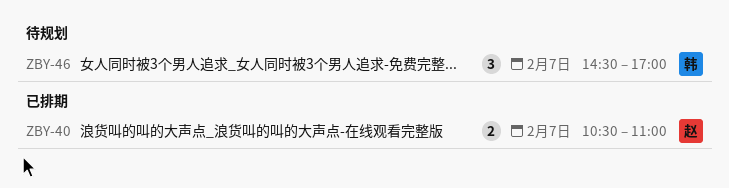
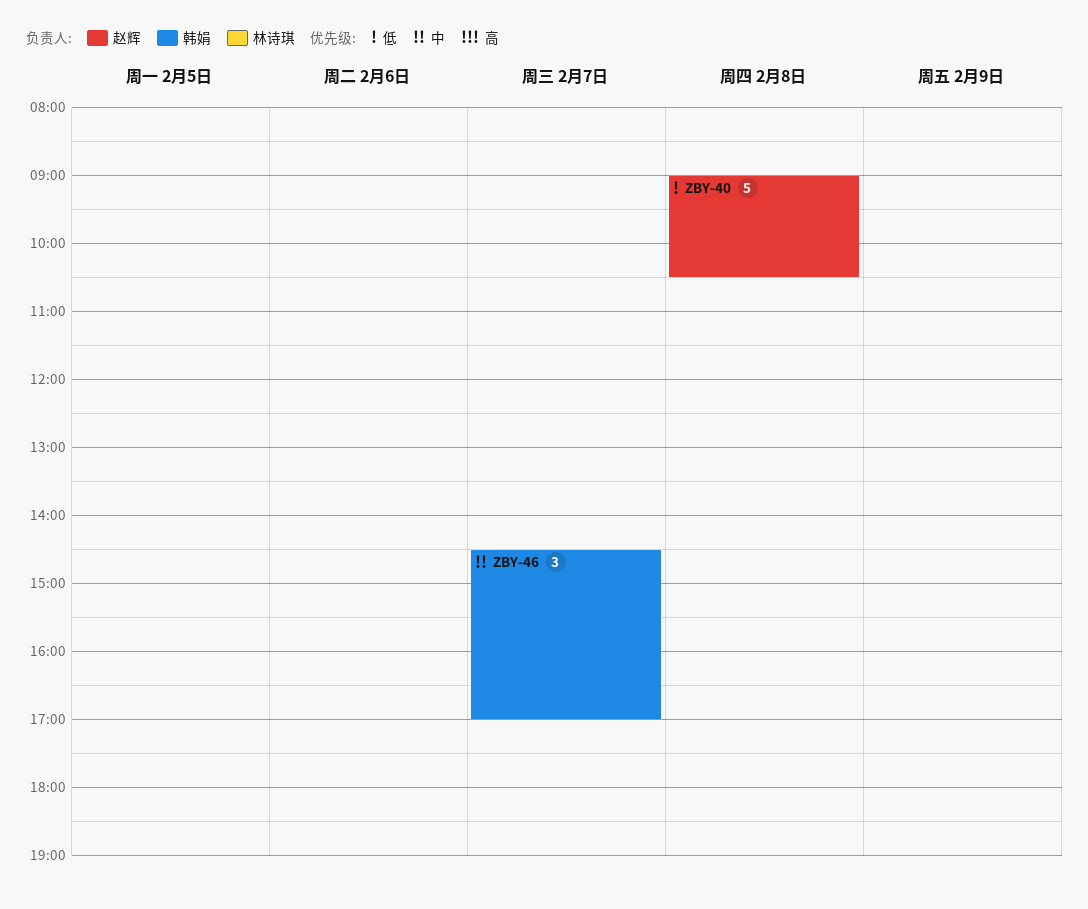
ZBY-40, estimate: 2 -> 5
ZBY-40, day: Feb 7 -> Feb 8
ZBY-40, begins: 10:30 -> 09:00
ZBY-40, ends: 11:00 -> 10:30

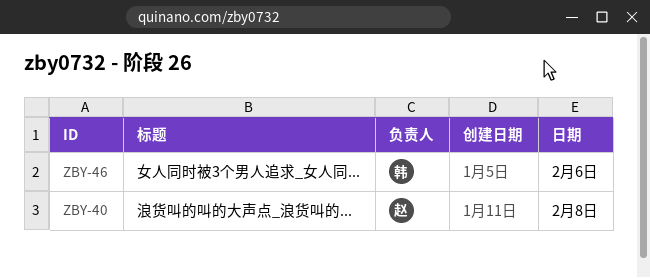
ZBY-46, day: Feb 7 -> Feb 6

